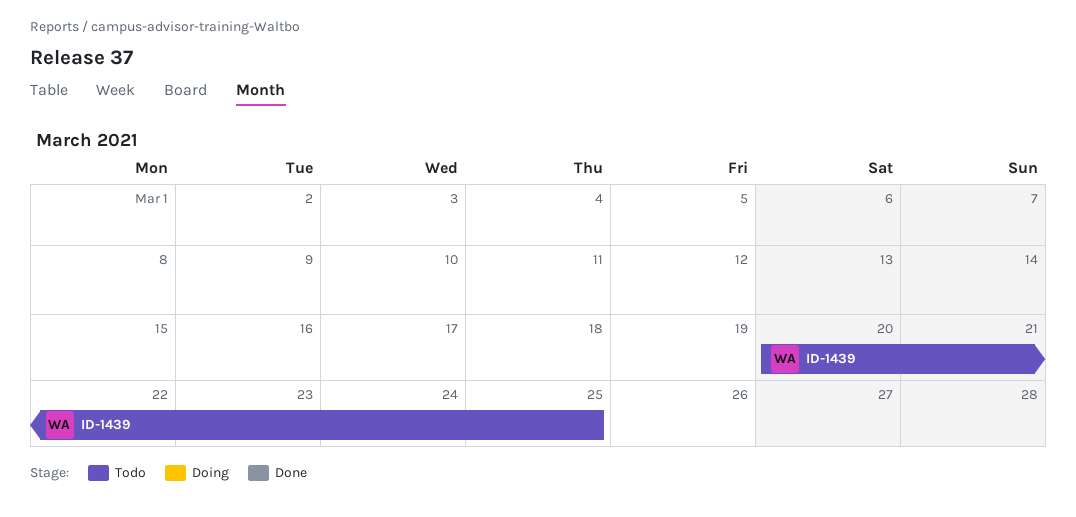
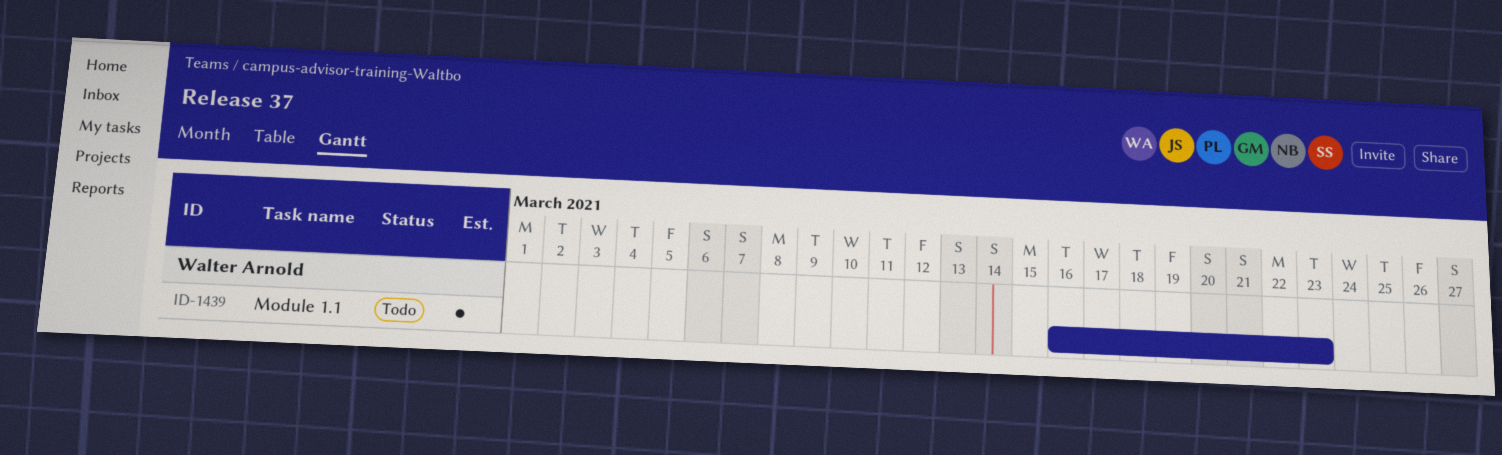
ID-1439, start: Mar 20 -> Mar 16
ID-1439, due: Mar 25 -> Mar 23

